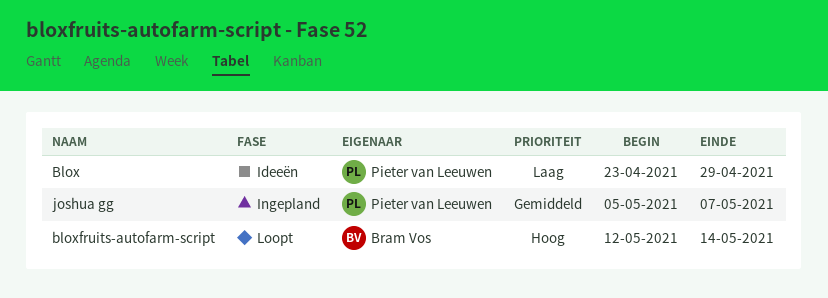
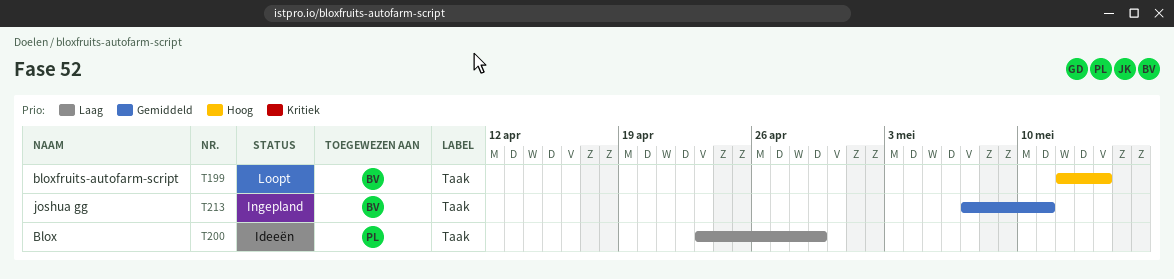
joshua gg, owner: Pieter van Leeuwen -> Bram Vos
joshua gg, start: May 5 -> May 7
joshua gg, due: May 7 -> May 11

